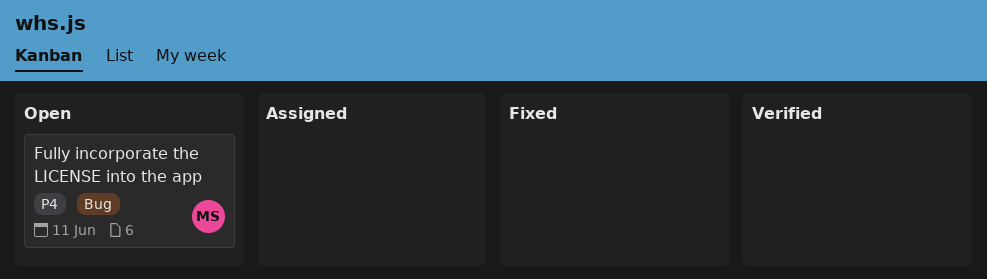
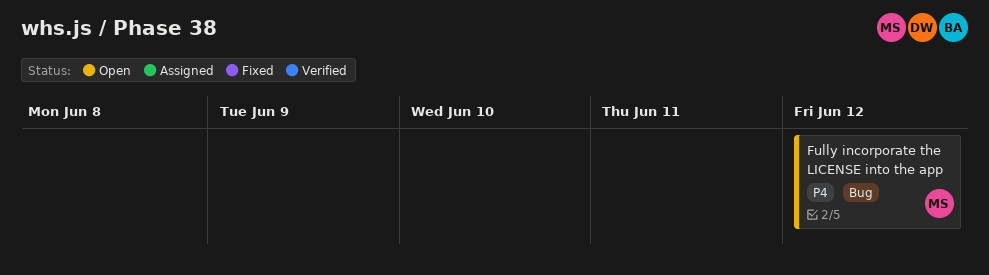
Fully incorporate the LICENSE into the app, due: Jun 11 -> Jun 12

